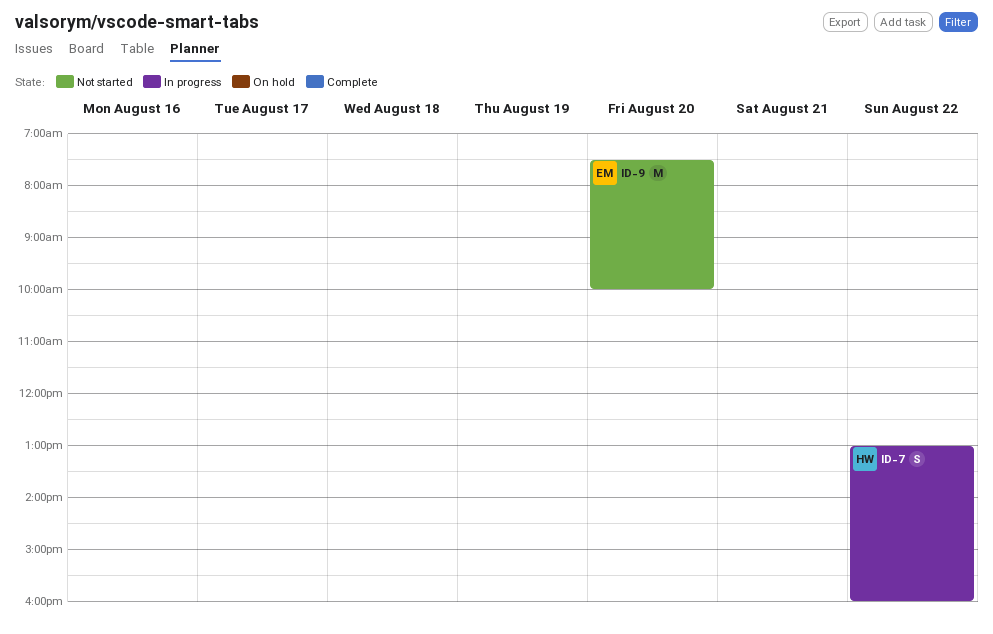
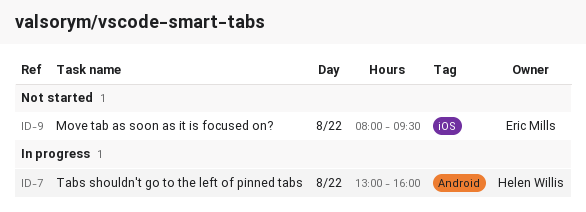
ID-9, day: Aug 20 -> Aug 22
ID-9, begins: 07:30 -> 08:00
ID-9, ends: 10:00 -> 09:30

